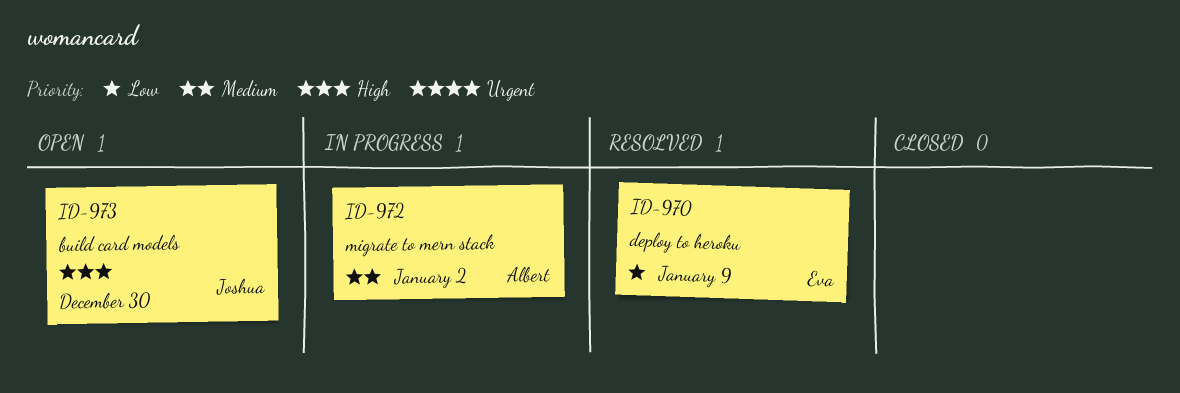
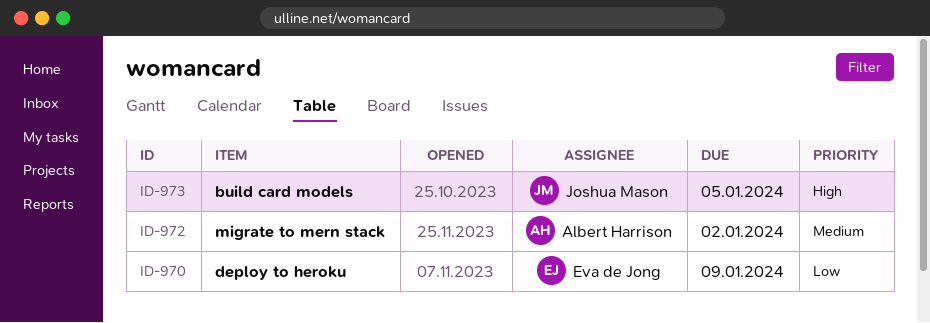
ID-973, due: Dec 30 -> Jan 5

